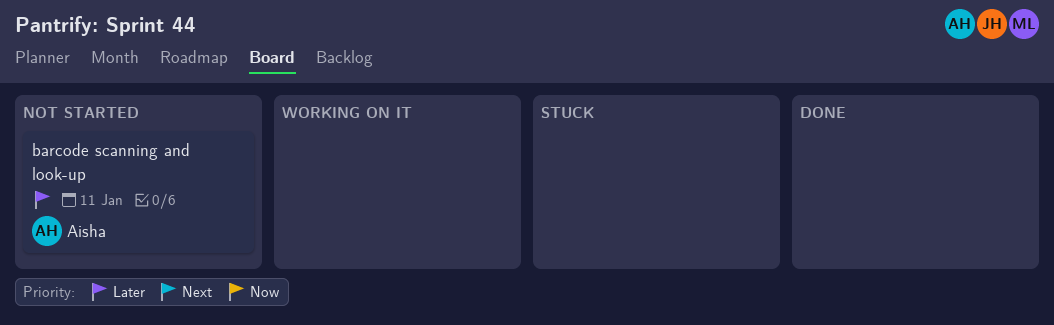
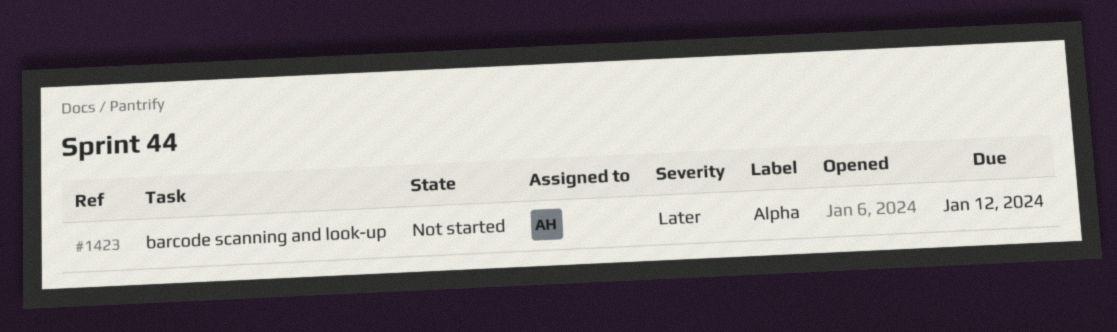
barcode scanning and look-up, due: Jan 11 -> Jan 12

